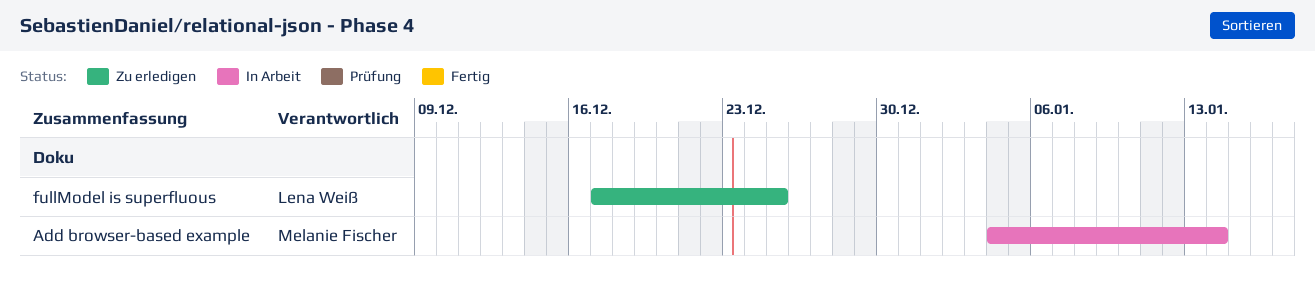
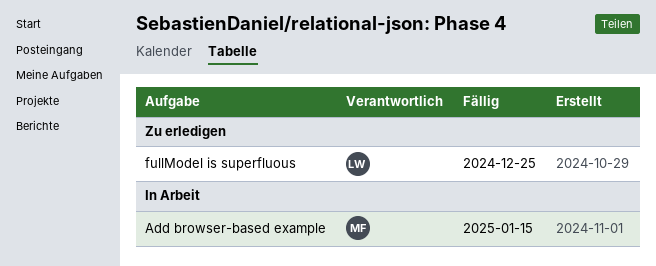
Add browser-based example, due: Jan 14 -> Jan 15

